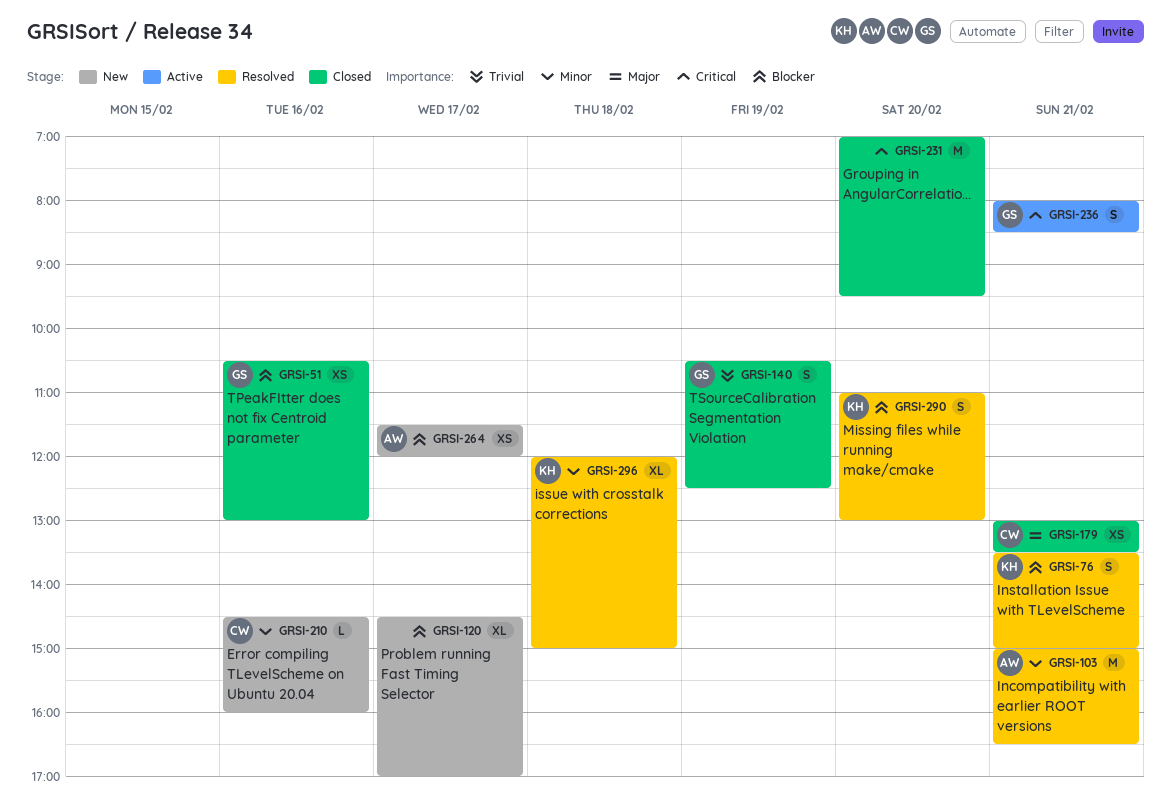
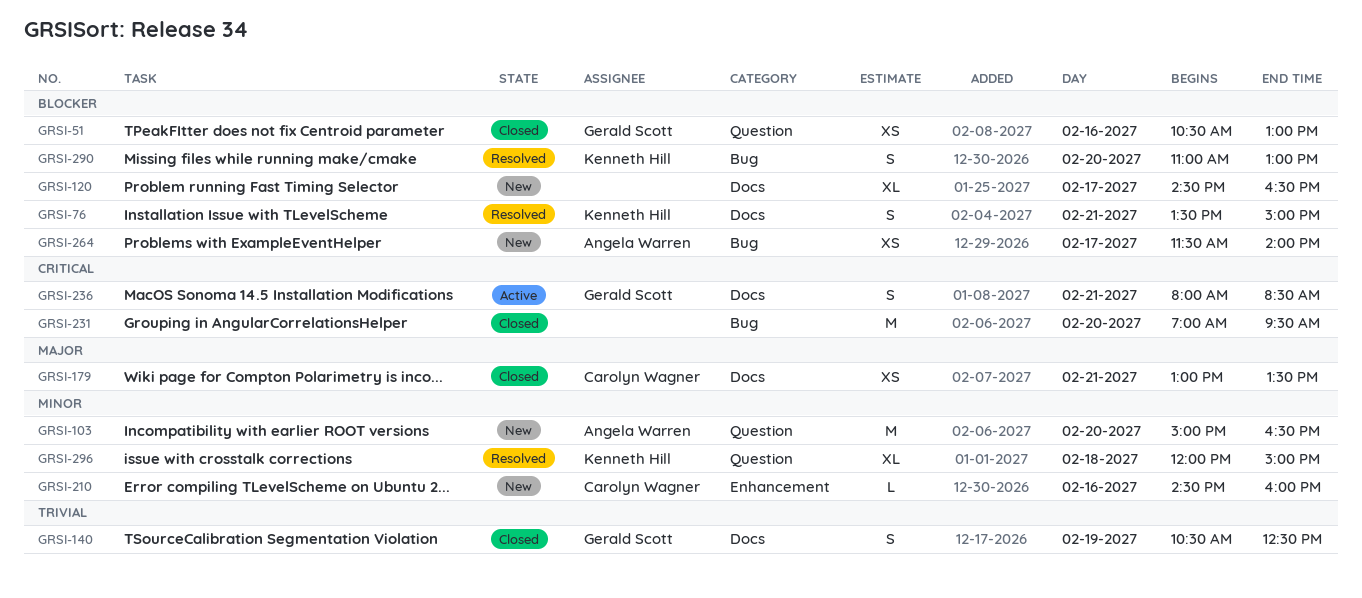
GRSI-103, status: Resolved -> New
GRSI-103, day: Feb 21 -> Feb 20
GRSI-120, ends: 17:00 -> 16:30
GRSI-264, ends: 12:00 -> 14:00

